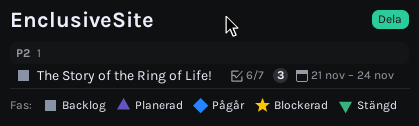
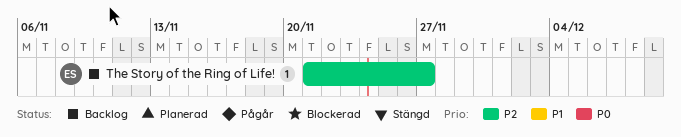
The Story of the Ring of Life!, estimate: 3 -> 1
The Story of the Ring of Life!, due: Nov 24 -> Nov 27

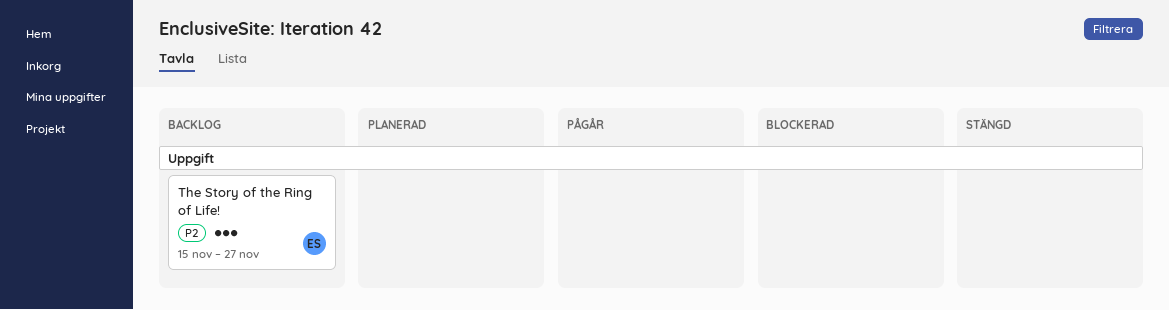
The Story of the Ring of Life!, estimate: 1 -> 3
The Story of the Ring of Life!, start: Nov 21 -> Nov 15

